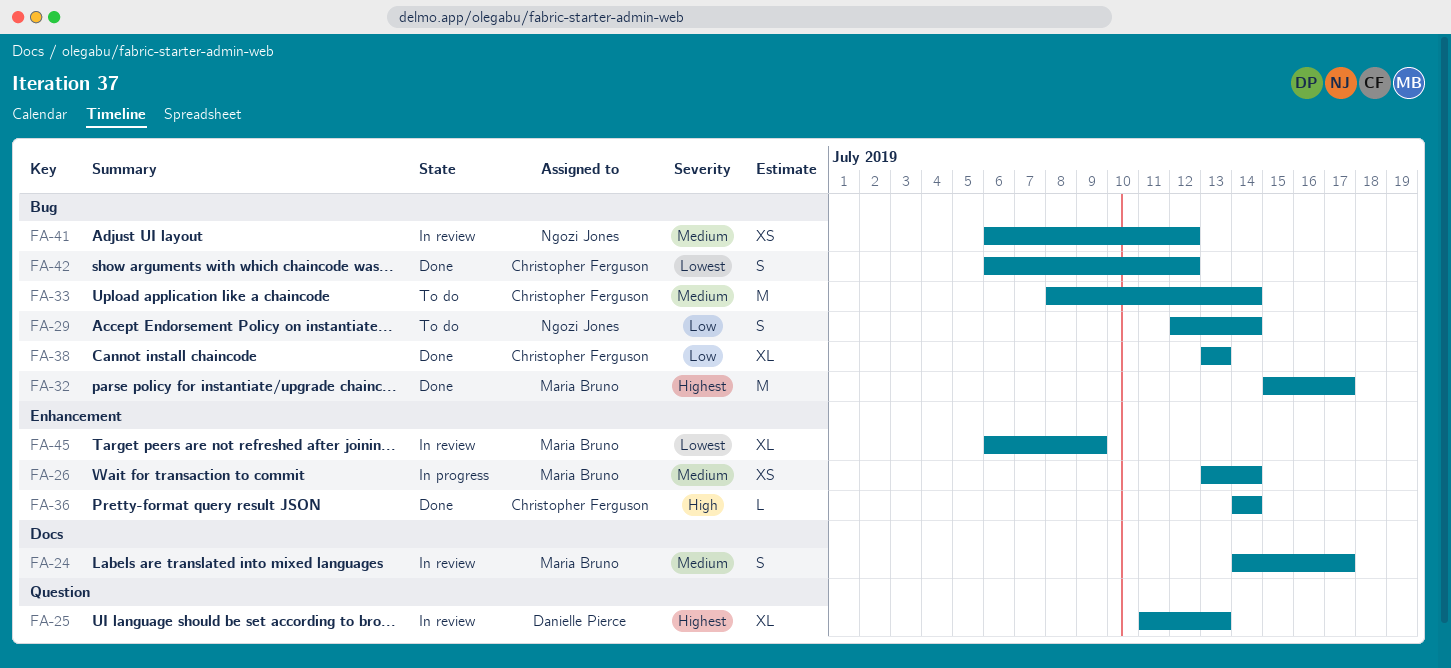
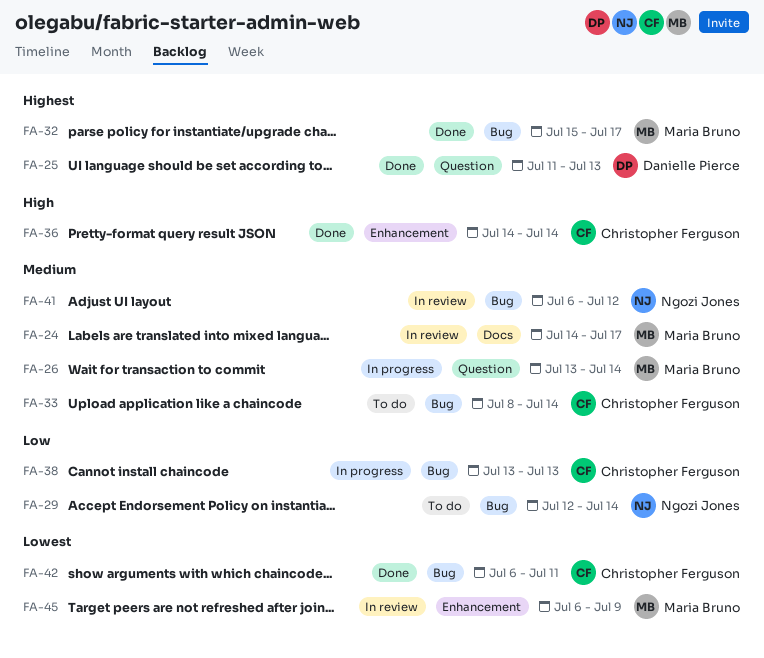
FA-25, status: In review -> Done
FA-26, label: Enhancement -> Question
FA-38, status: Done -> In progress
FA-42, due: Jul 12 -> Jul 11

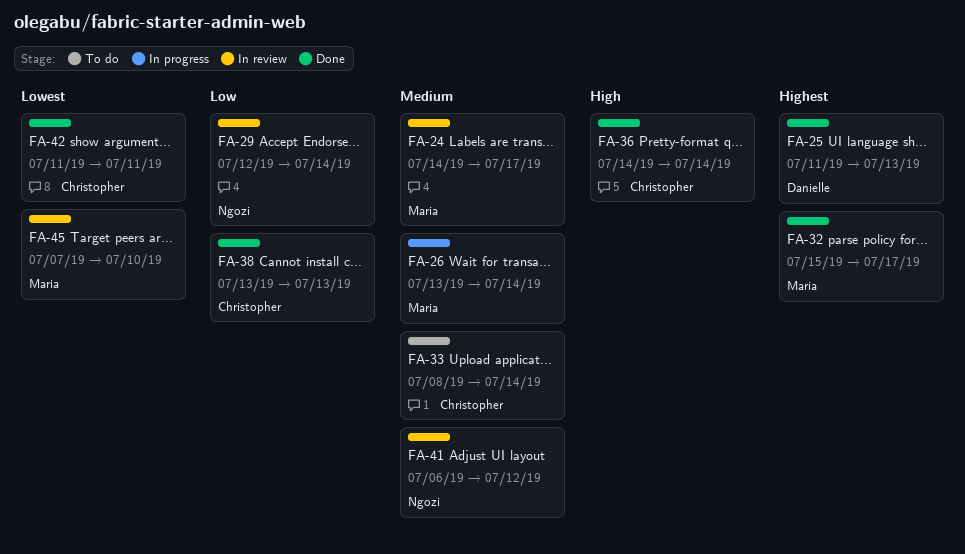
FA-29, status: To do -> In review
FA-38, status: In progress -> Done
FA-42, start: Jul 6 -> Jul 11
FA-45, start: Jul 6 -> Jul 7
FA-45, due: Jul 9 -> Jul 10

